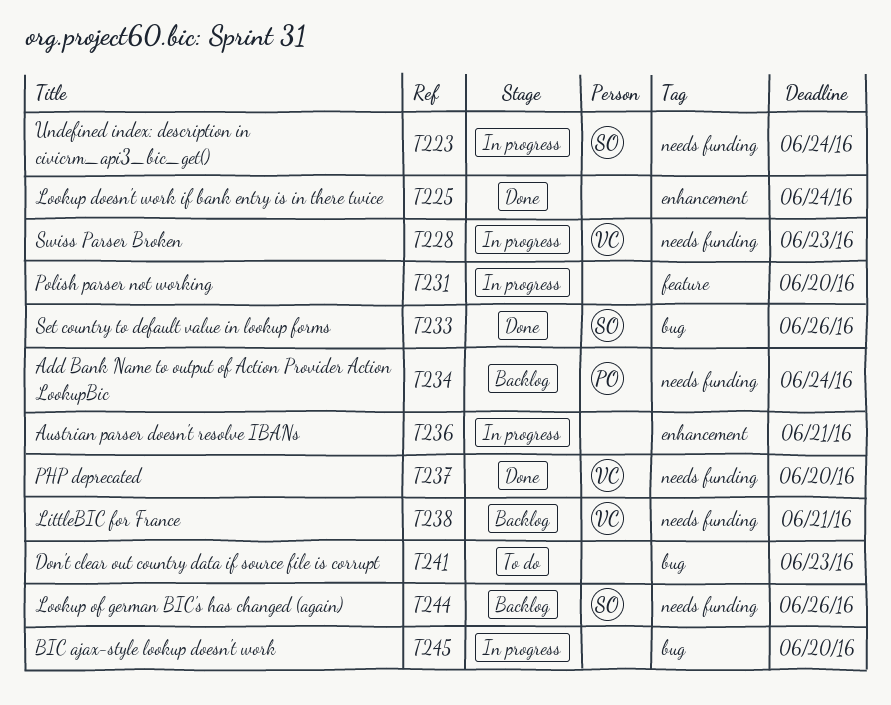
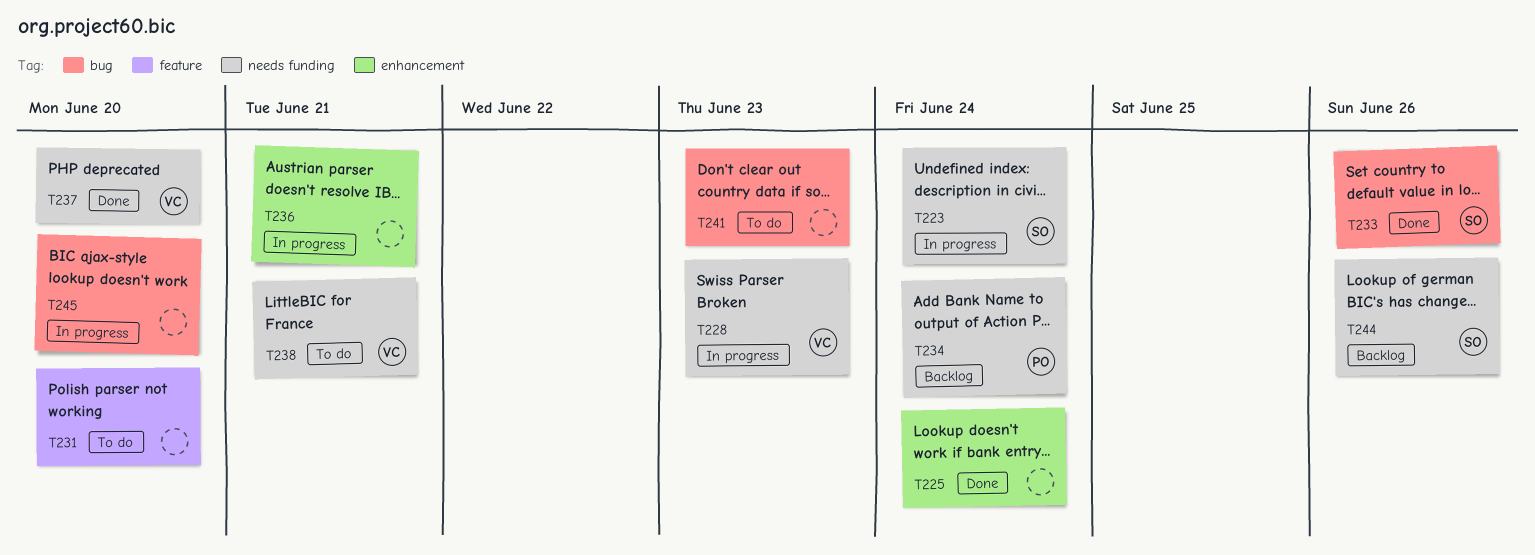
T231, status: In progress -> To do
T238, status: Backlog -> To do

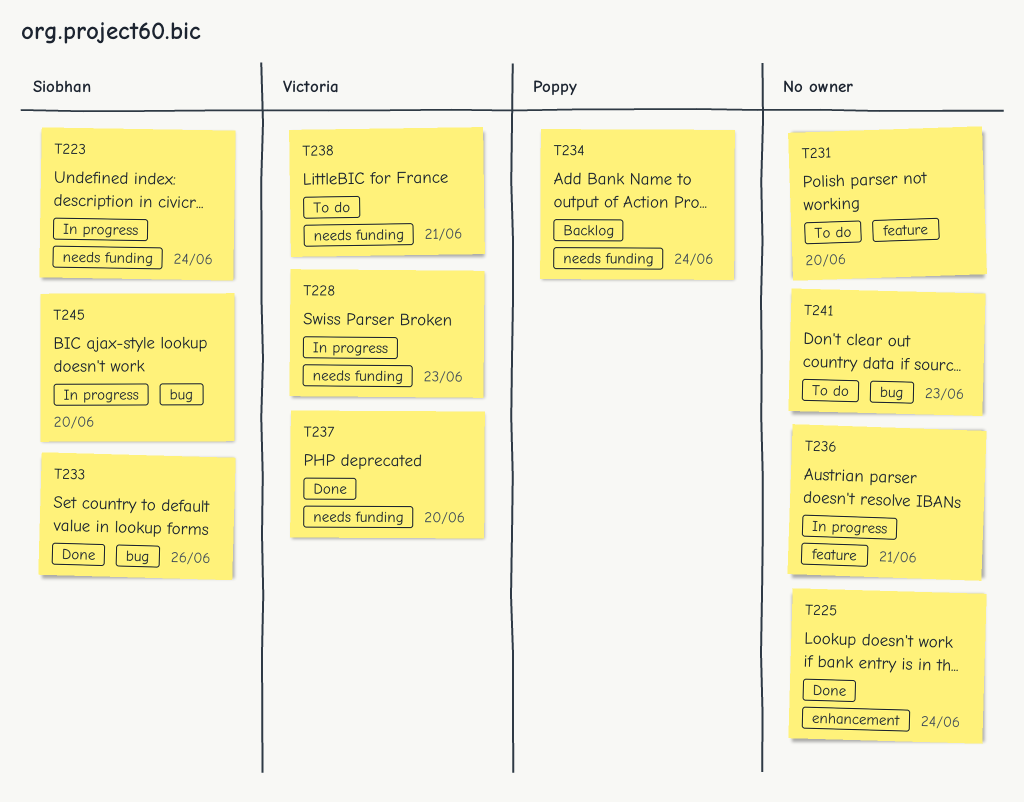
T236, label: enhancement -> feature
T244: present -> none
T245, owner: none -> Siobhan

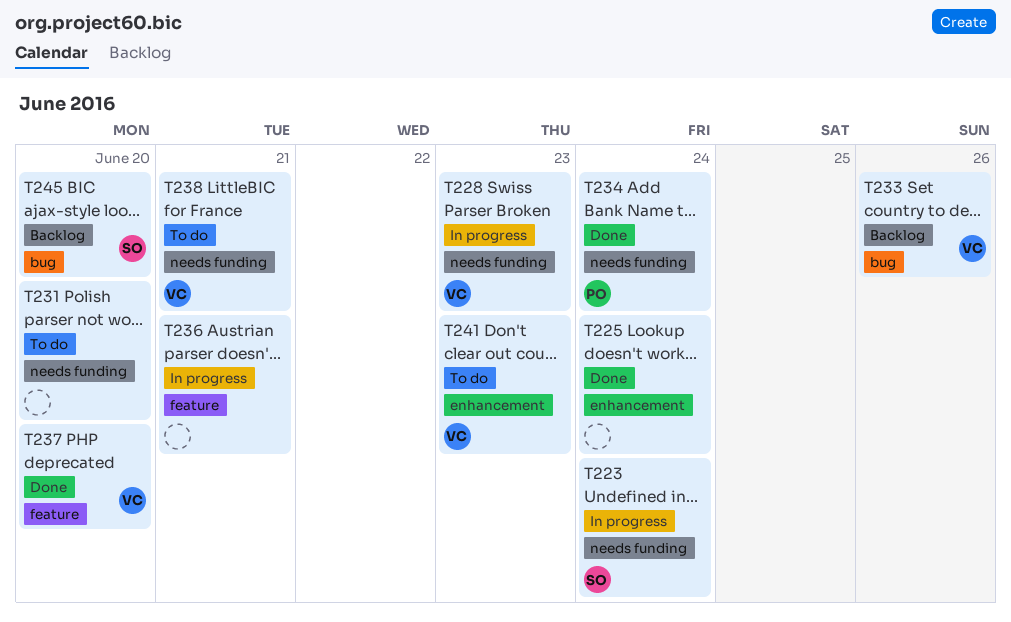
T231, label: feature -> needs funding
T233, status: Done -> Backlog
T233, owner: Siobhan -> Victoria
T234, status: Backlog -> Done
T237, label: needs funding -> feature
T241, owner: none -> Victoria
T241, label: bug -> enhancement
T245, status: In progress -> Backlog

